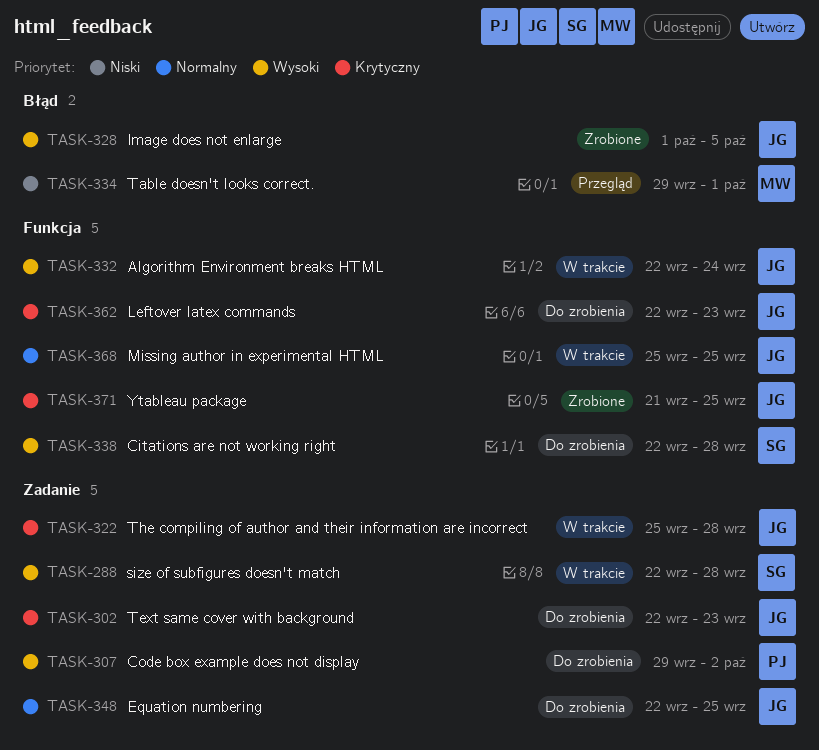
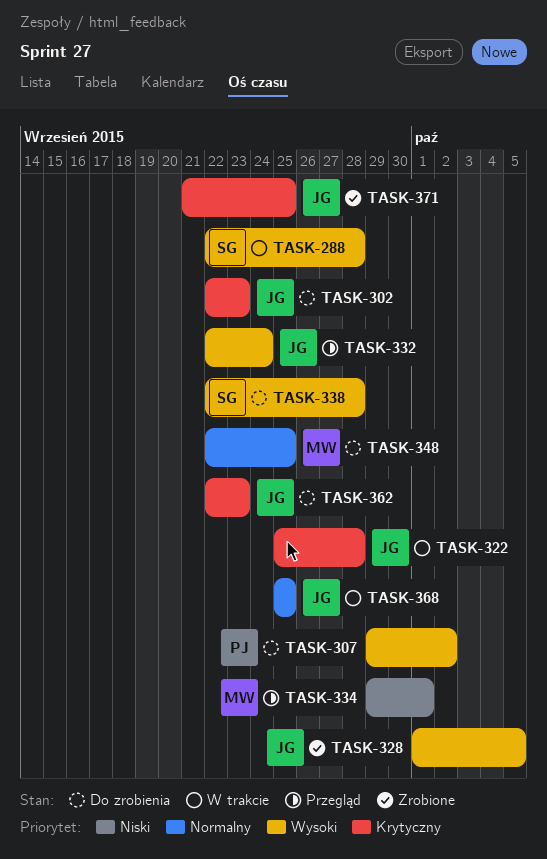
TASK-332, status: W trakcie -> Przegląd
TASK-348, owner: JG -> MW

